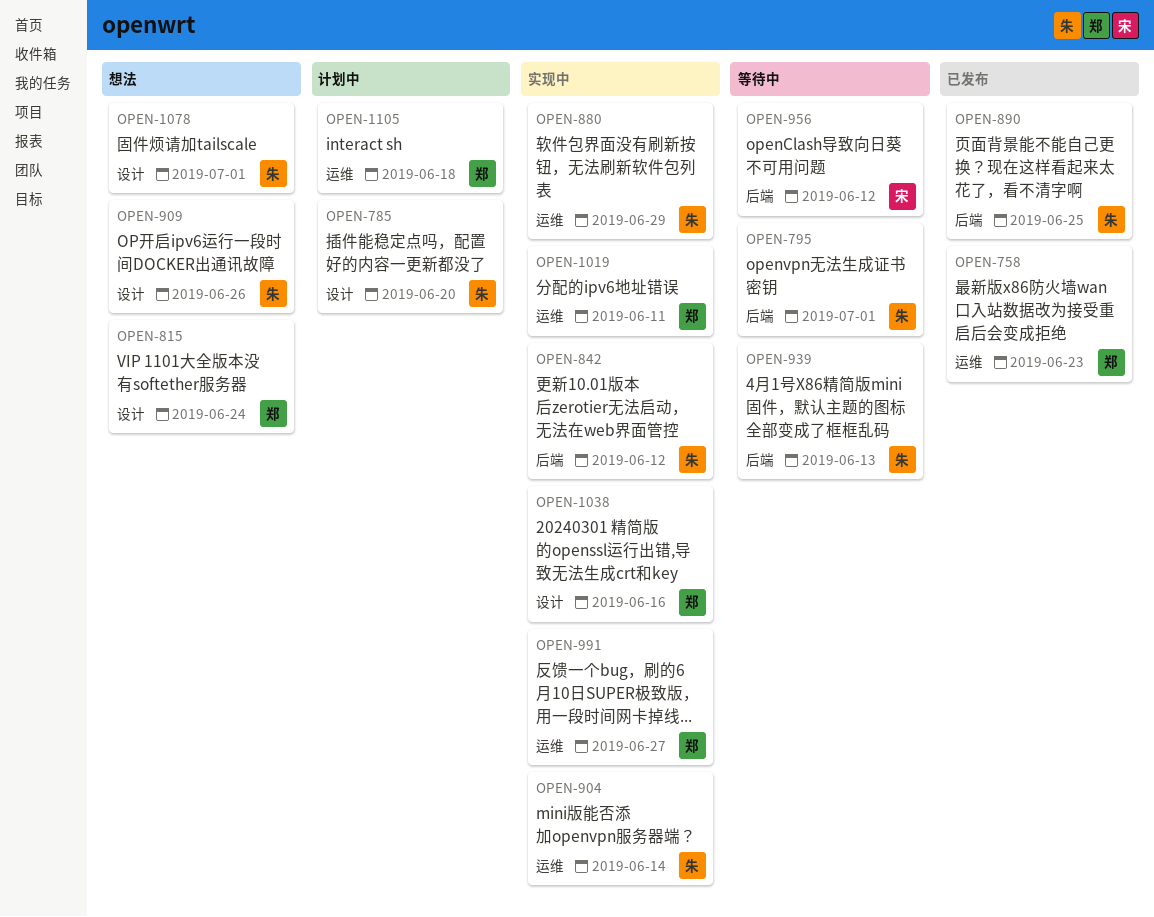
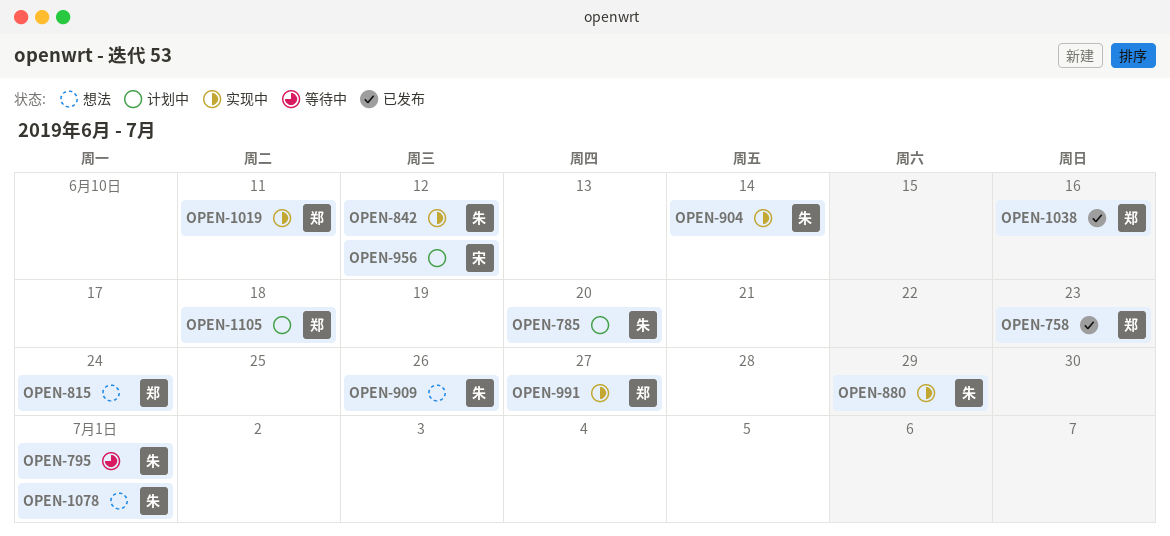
OPEN-890: present -> none
OPEN-939: present -> none
OPEN-956, status: 等待中 -> 计划中
OPEN-1038, status: 实现中 -> 已发布

